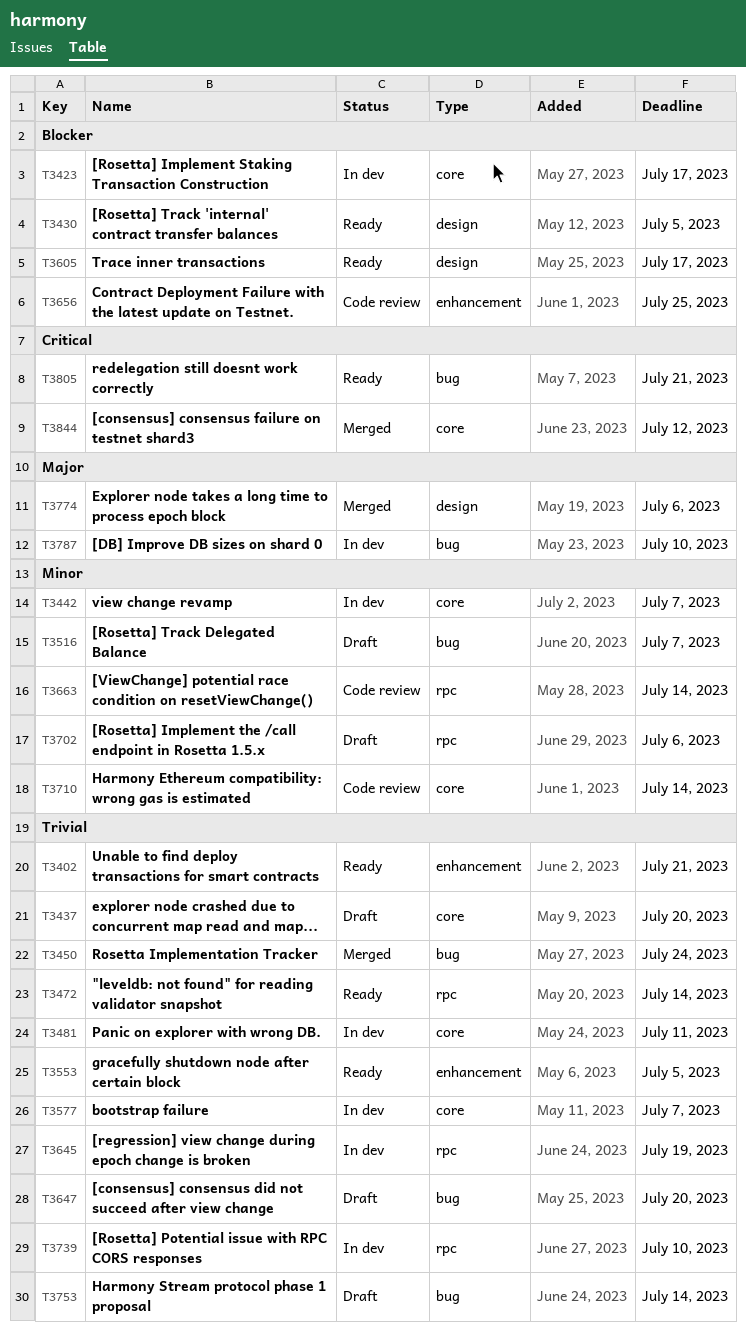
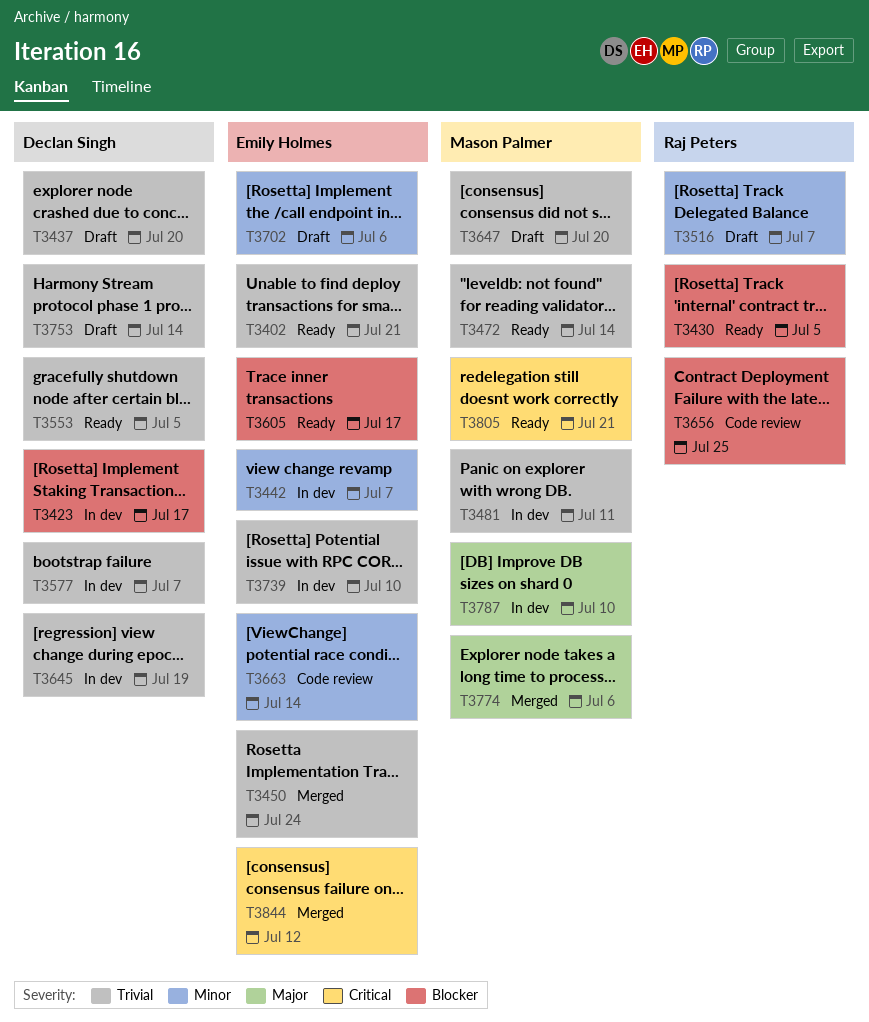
T3710: present -> none

